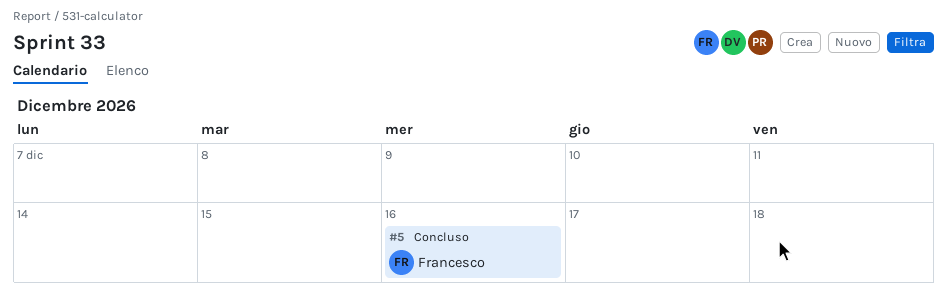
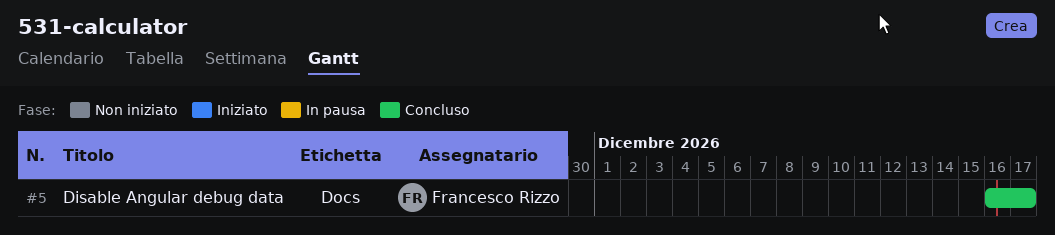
#5, due: Dec 16 -> Dec 17

